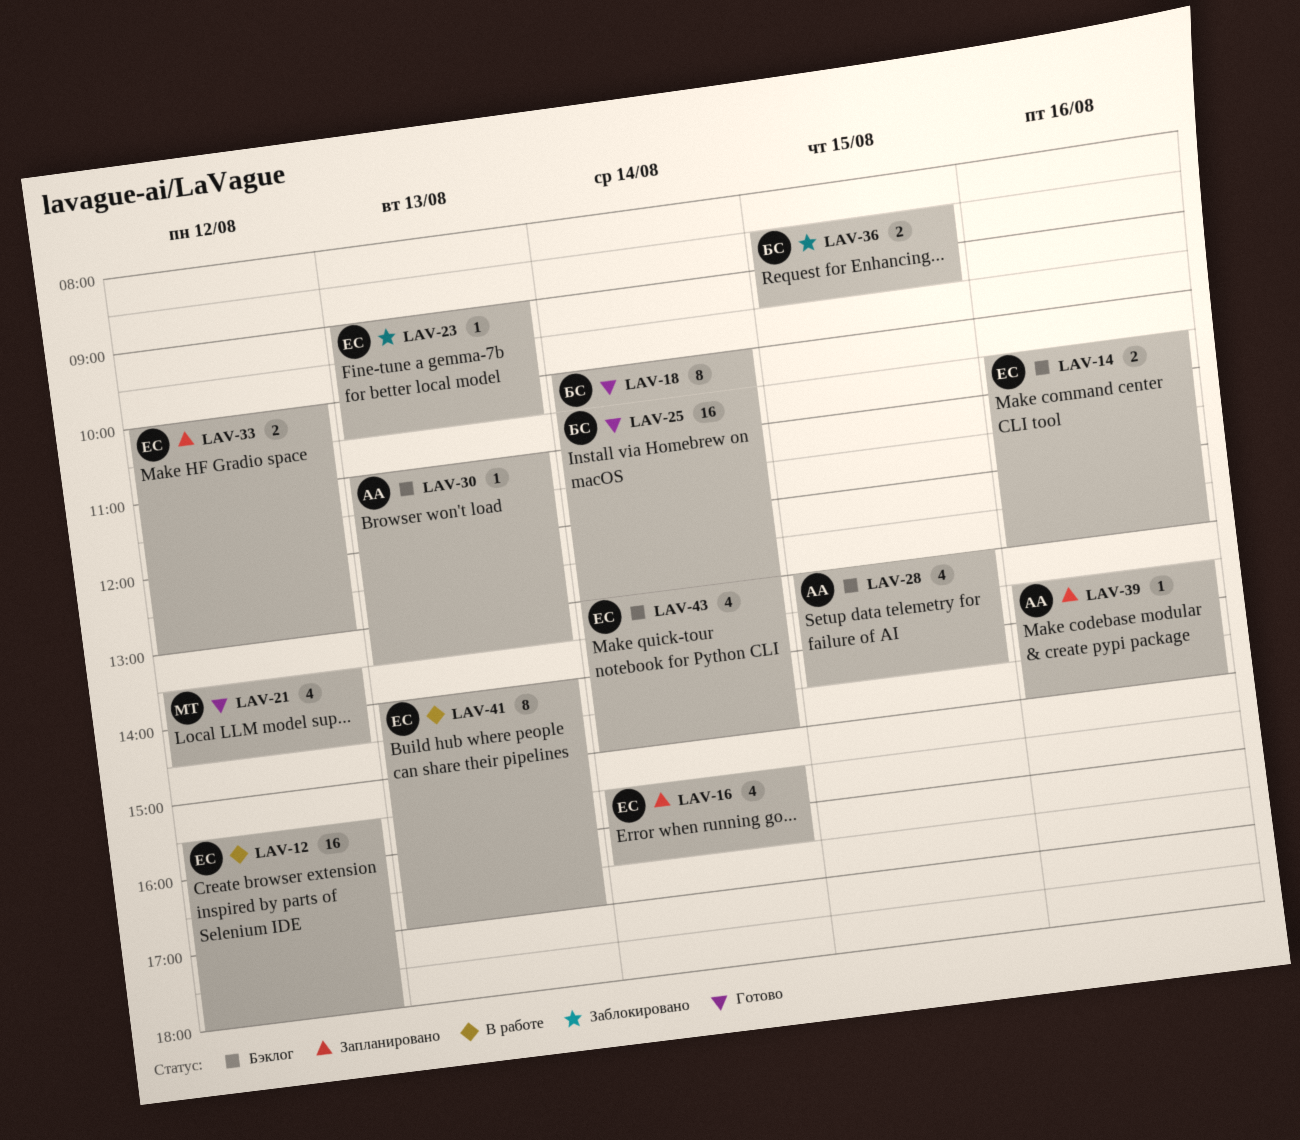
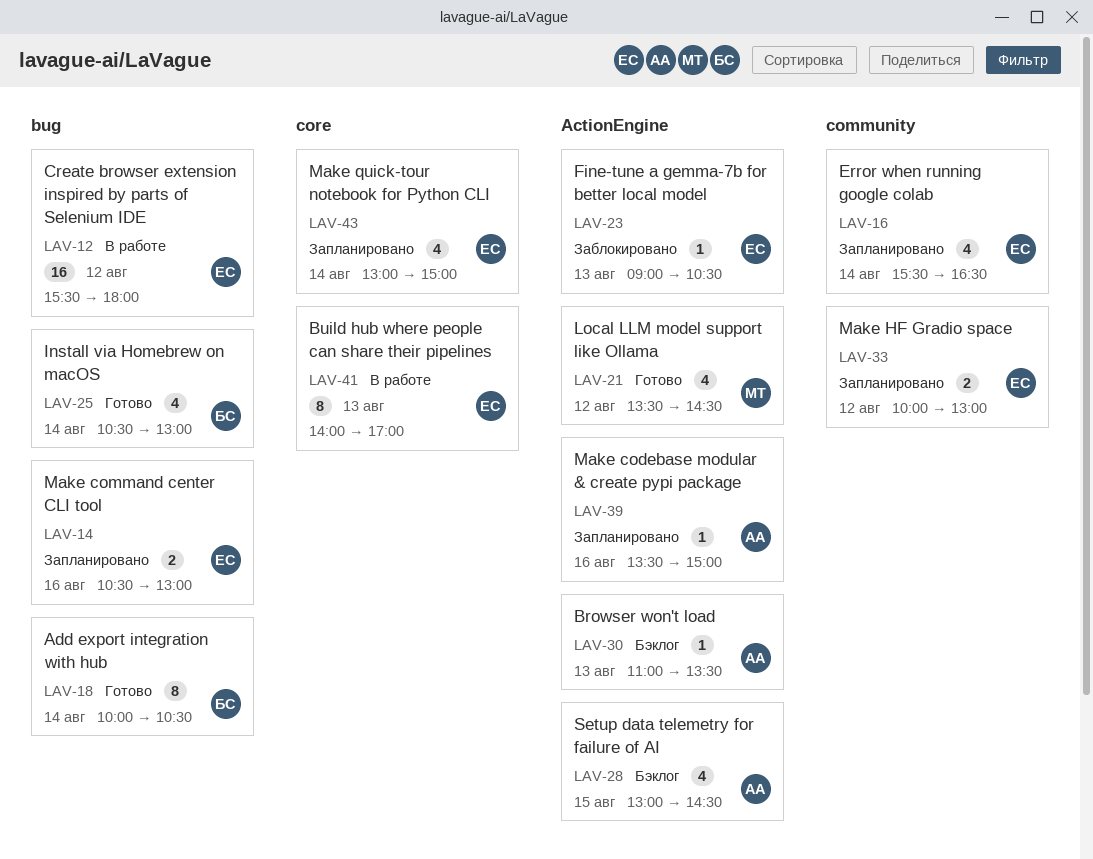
LAV-14, status: Бэклог -> Запланировано
LAV-25, estimate: 16 -> 4
LAV-36: present -> none
LAV-43, status: Бэклог -> Запланировано

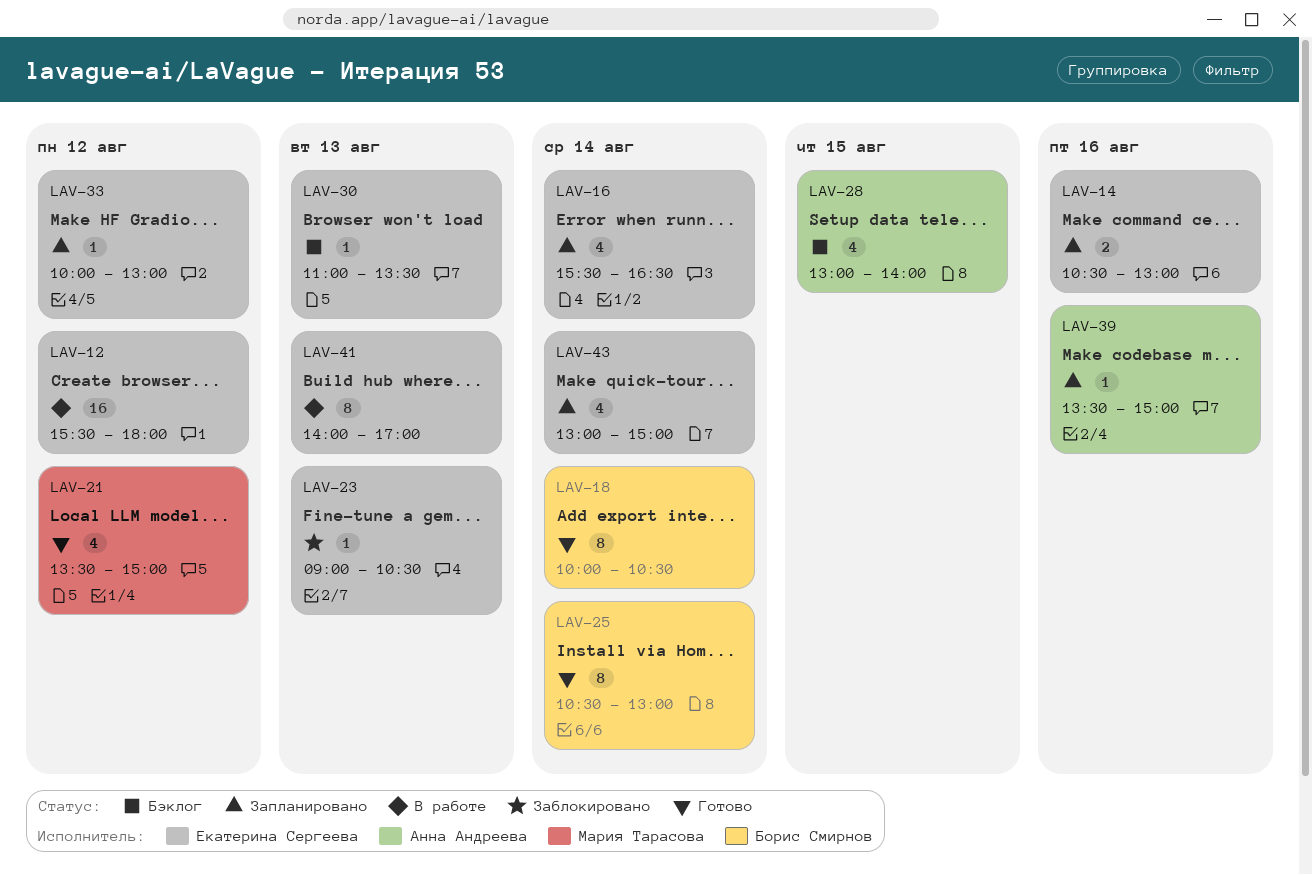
LAV-21, ends: 14:30 -> 15:00
LAV-25, estimate: 4 -> 8
LAV-28, ends: 14:30 -> 14:00
LAV-30, owner: Анна Андреева -> Екатерина Сергеева
LAV-33, estimate: 2 -> 1

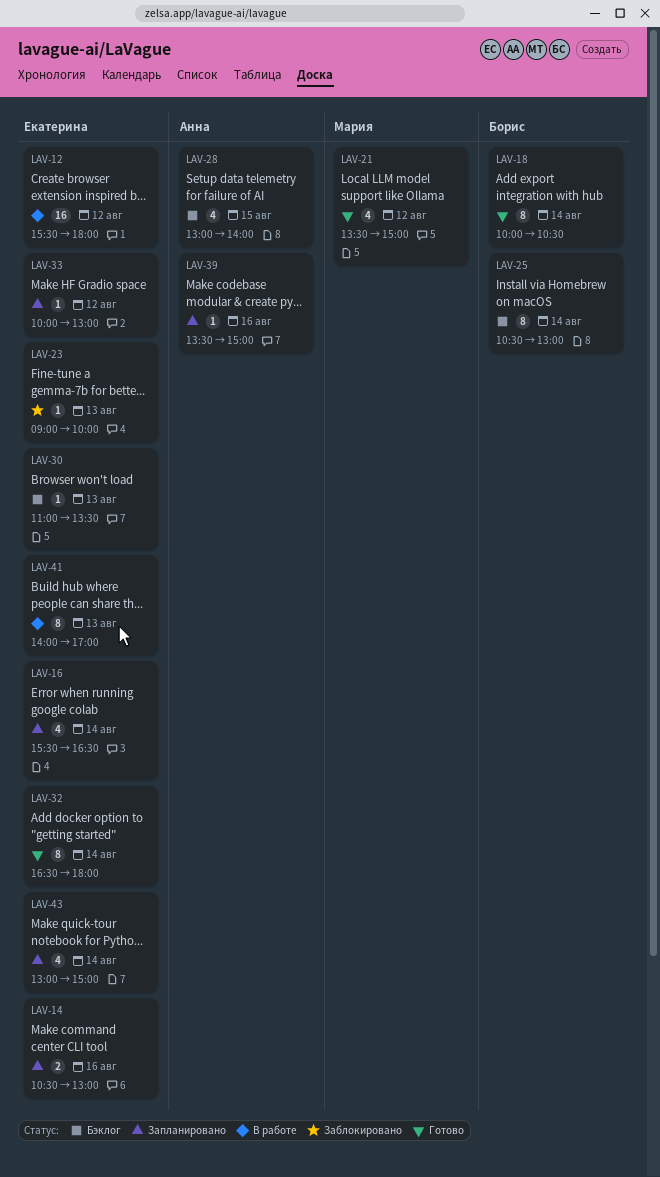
LAV-23, ends: 10:30 -> 10:00
LAV-25, status: Готово -> Бэклог
LAV-32: none -> present

